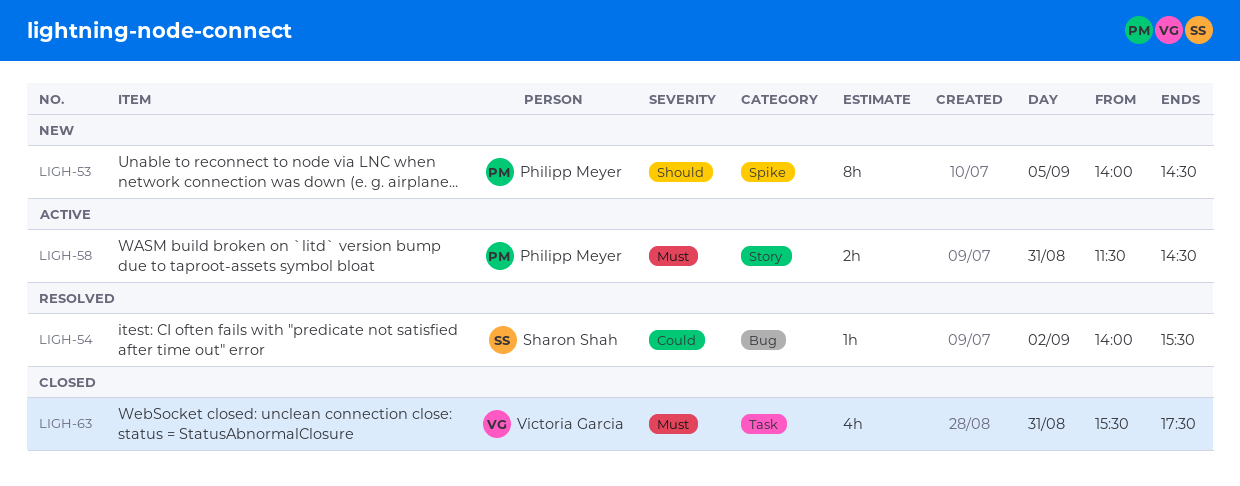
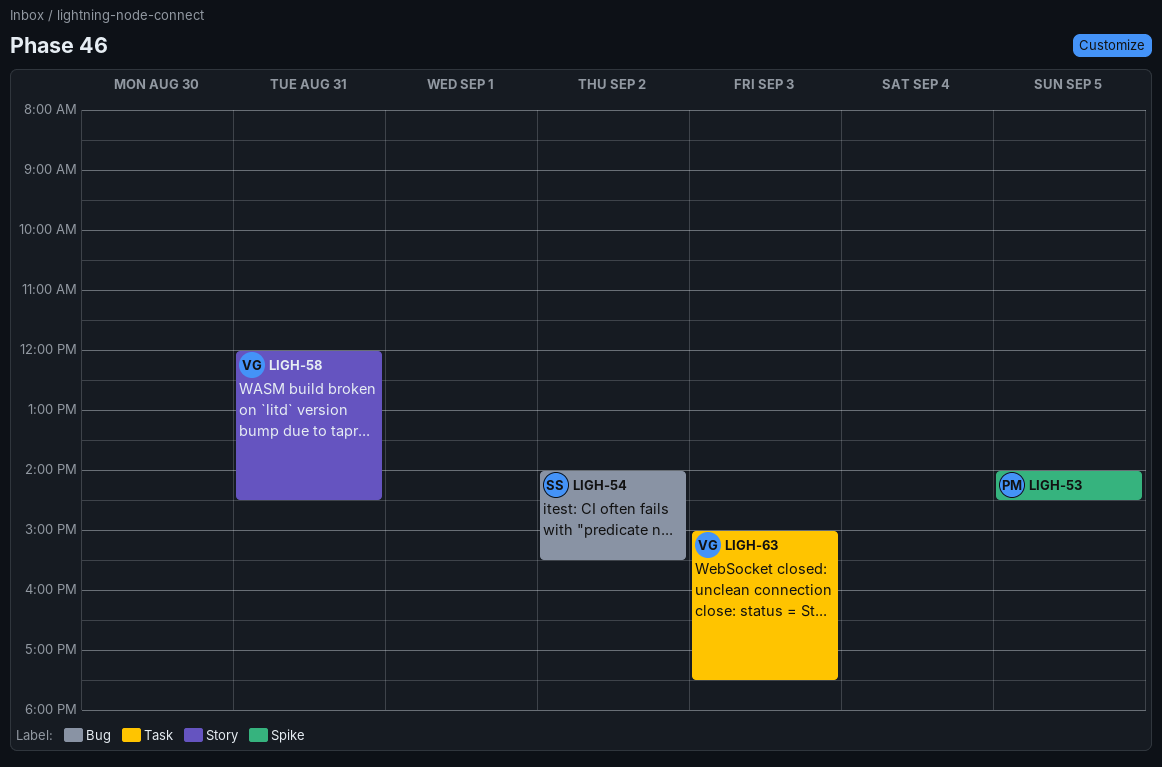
LIGH-58, owner: Philipp Meyer -> Victoria Garcia
LIGH-58, begins: 11:30 -> 12:00
LIGH-63, day: Aug 31 -> Sep 3
LIGH-63, begins: 15:30 -> 15:00

